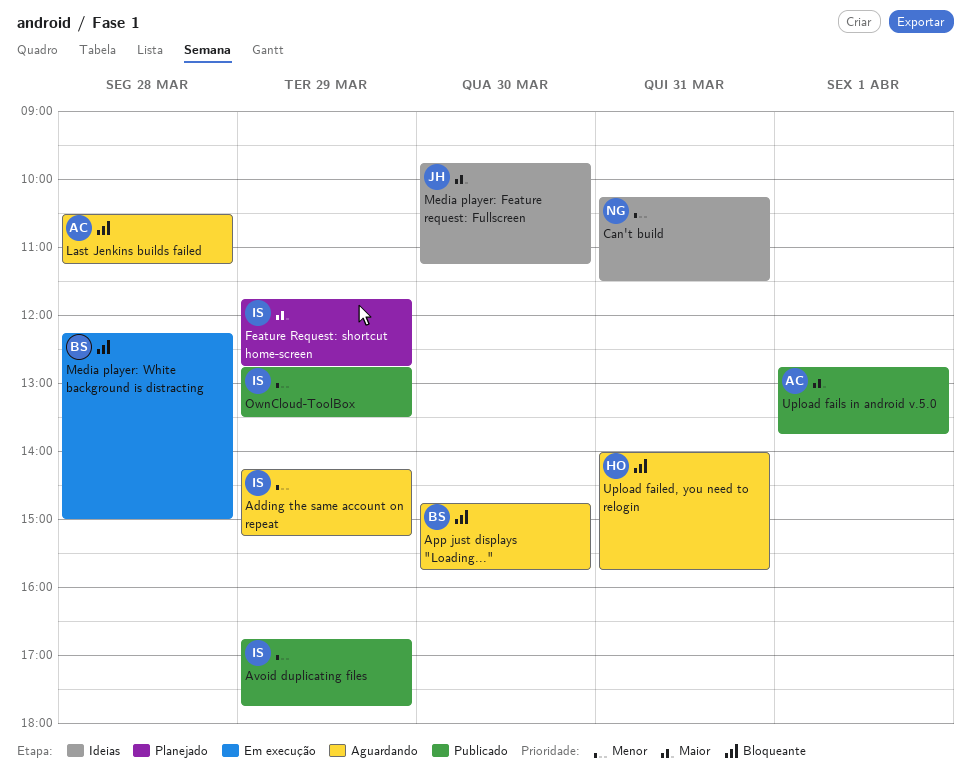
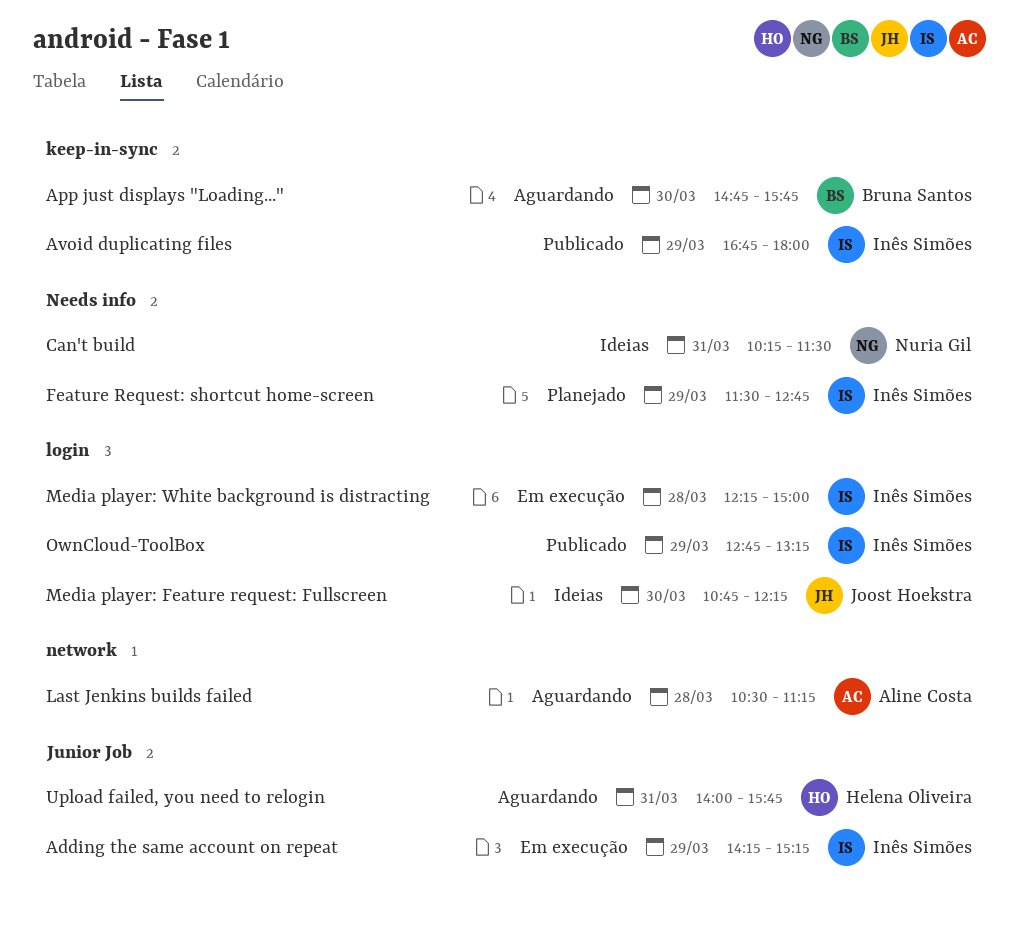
Adding the same account on repeat, status: Aguardando -> Em execução
Avoid duplicating files, ends: 17:45 -> 18:00
Feature Request: shortcut home-screen, begins: 11:45 -> 11:30
Media player: Feature request: Fullscreen, begins: 09:45 -> 10:45
Media player: Feature request: Fullscreen, ends: 11:15 -> 12:15
Media player: White background is distracting, owner: Bruna Santos -> Inês Simões
OwnCloud-ToolBox, ends: 13:30 -> 13:15
Upload fails in android v.5.0: present -> none

